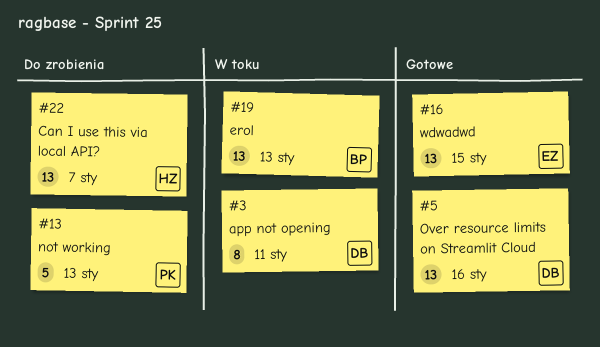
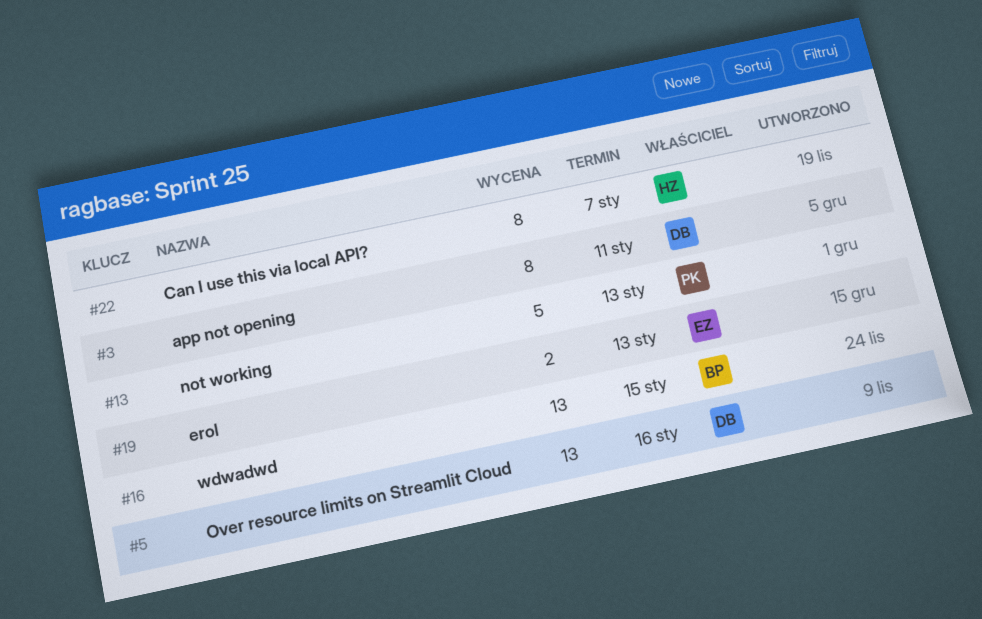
#16, owner: EZ -> BP
#19, owner: BP -> EZ
#19, estimate: 13 -> 2
#22, estimate: 13 -> 8

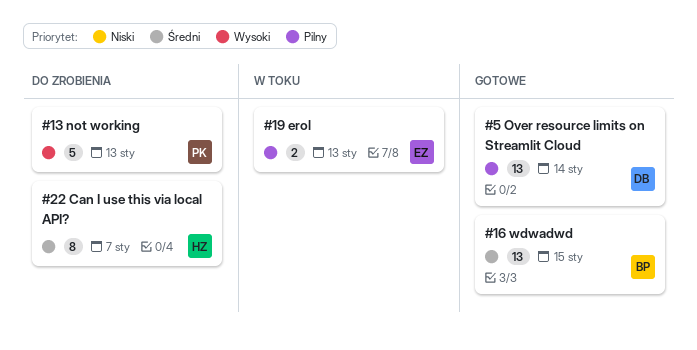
#3: present -> none
#5, due: Jan 16 -> Jan 14

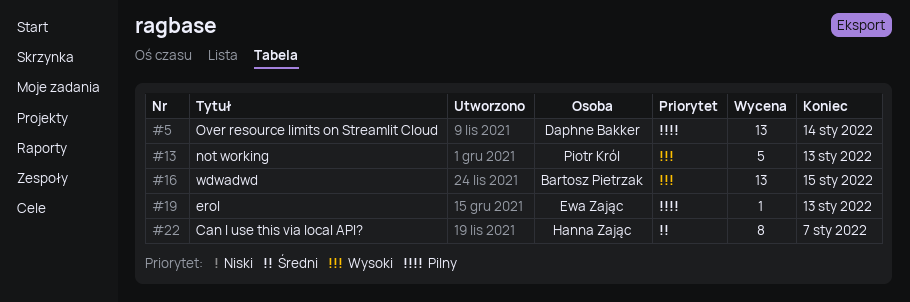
#16, priority: Średni -> Wysoki
#19, estimate: 2 -> 1

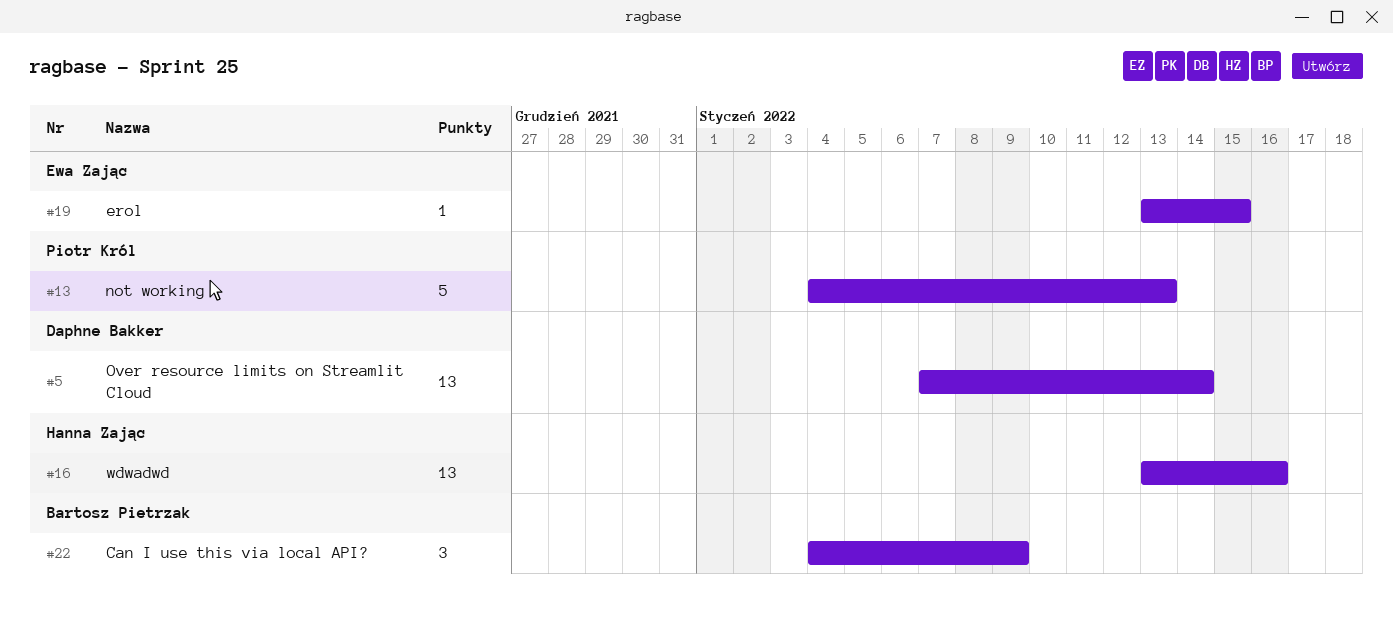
#16, owner: Bartosz Pietrzak -> Hanna Zając
#16, due: Jan 15 -> Jan 16
#19, due: Jan 13 -> Jan 15
#22, owner: Hanna Zając -> Bartosz Pietrzak
#22, estimate: 8 -> 3
#22, due: Jan 7 -> Jan 9

